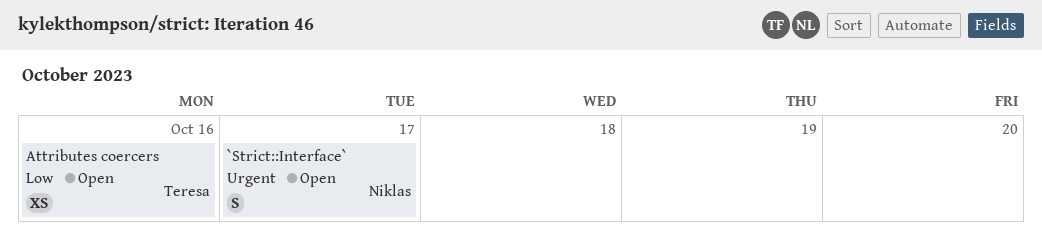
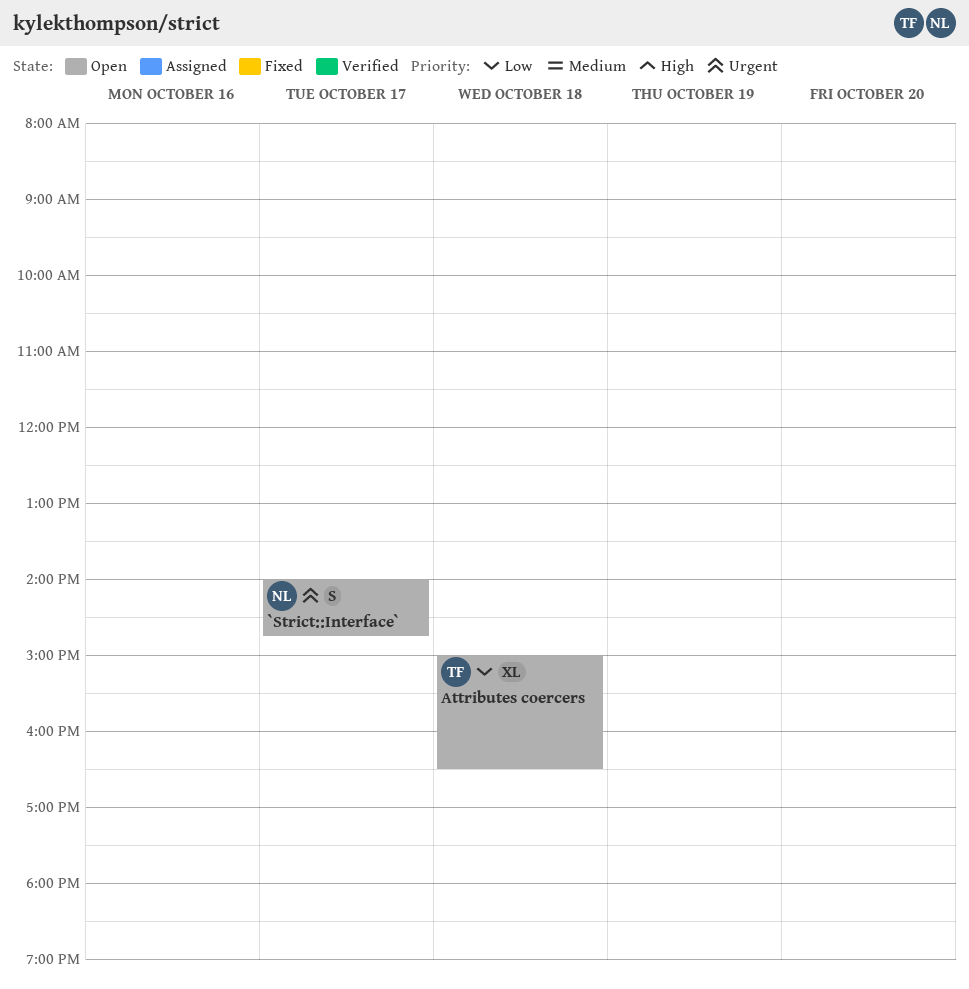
Attributes coercers, estimate: XS -> XL
Attributes coercers, day: Oct 16 -> Oct 18

